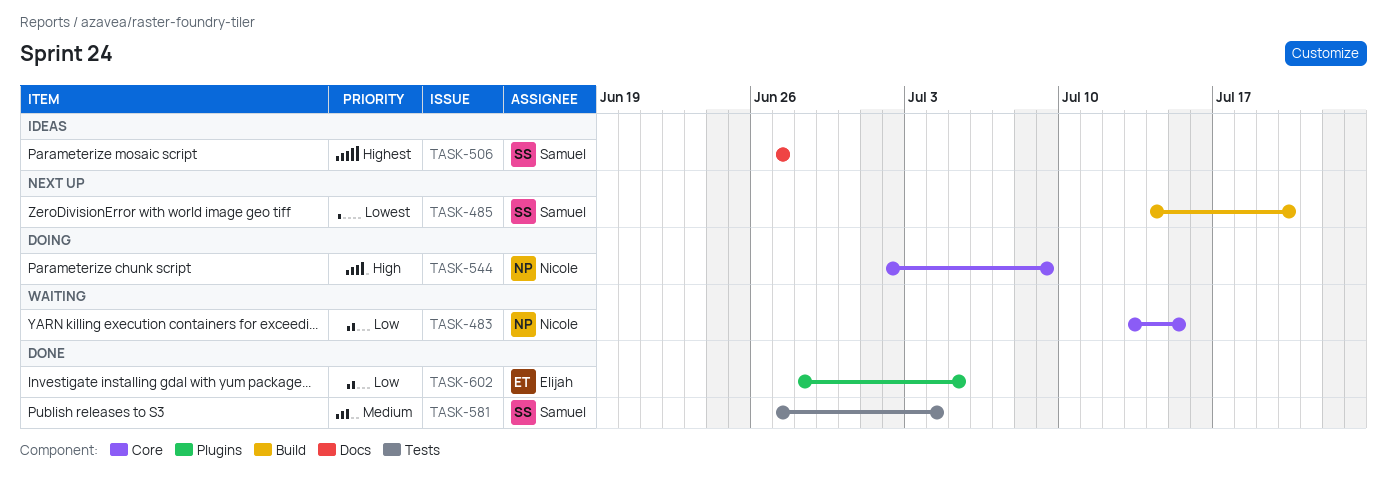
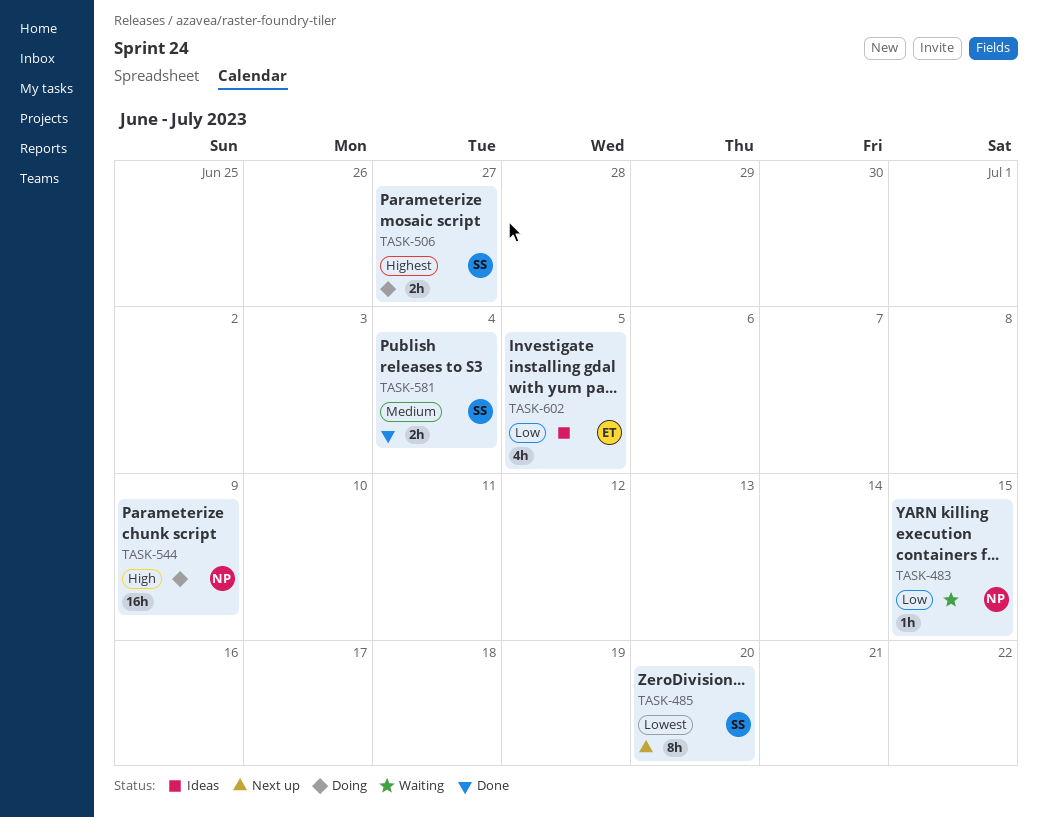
TASK-506, status: Ideas -> Doing
TASK-602, status: Done -> Ideas

